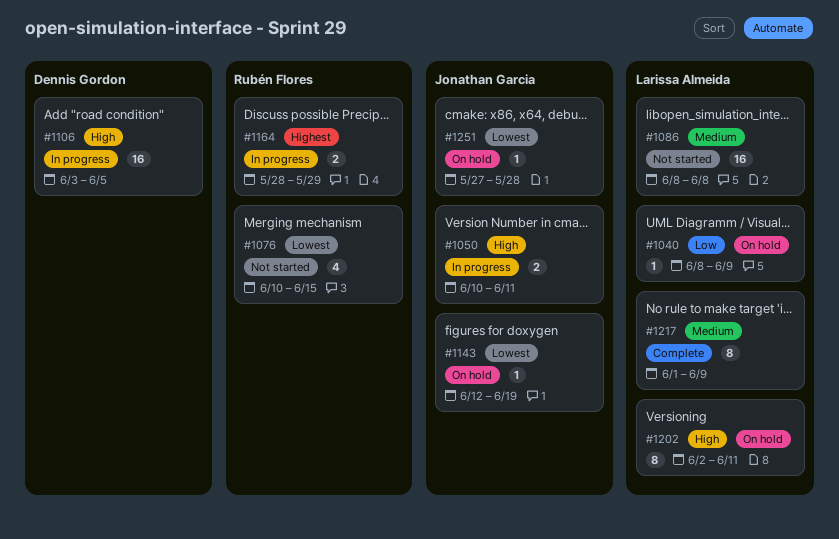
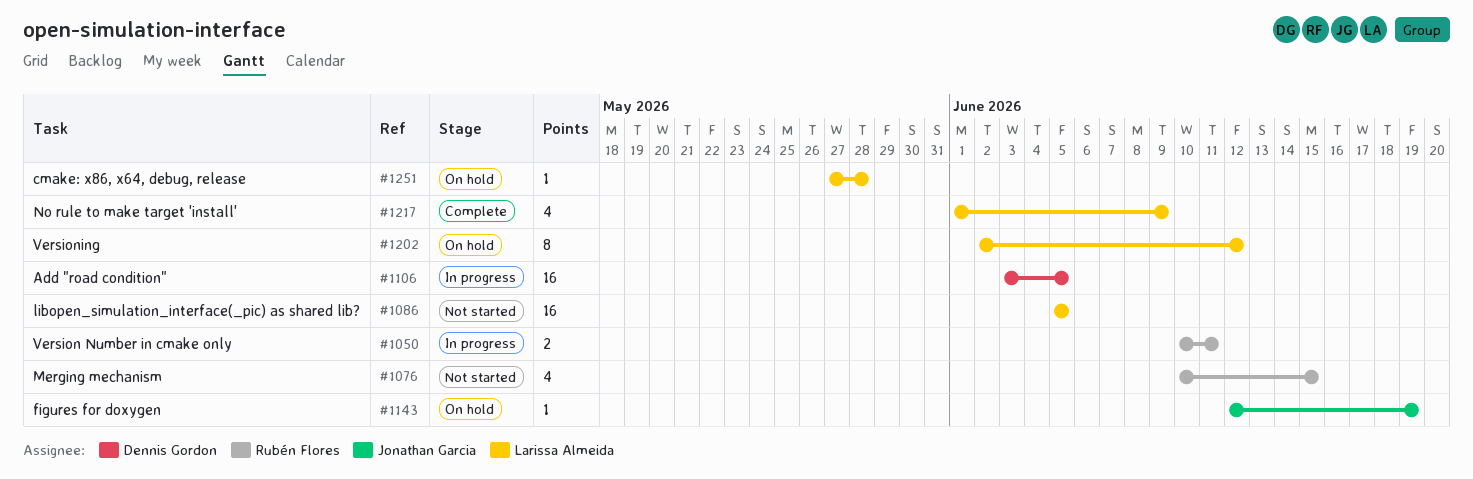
#1040: present -> none
#1050, owner: Jonathan Garcia -> Rubén Flores
#1086, start: Jun 8 -> Jun 5
#1086, due: Jun 8 -> Jun 5
#1164: present -> none
#1202, due: Jun 11 -> Jun 12
#1217, estimate: 8 -> 4
#1251, owner: Jonathan Garcia -> Larissa Almeida

